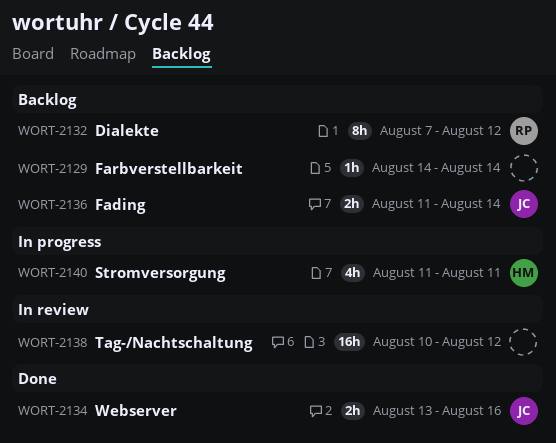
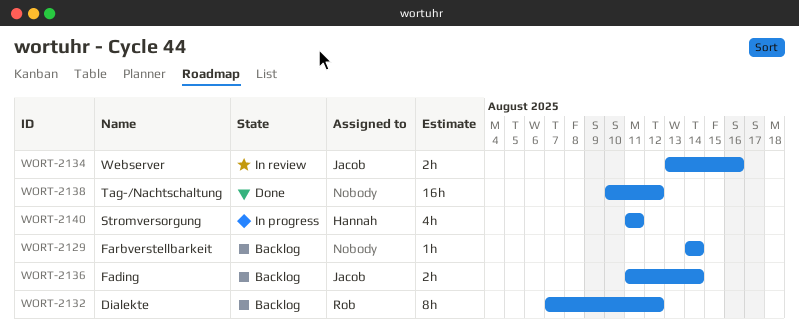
WORT-2134, status: Done -> In review
WORT-2138, status: In review -> Done

